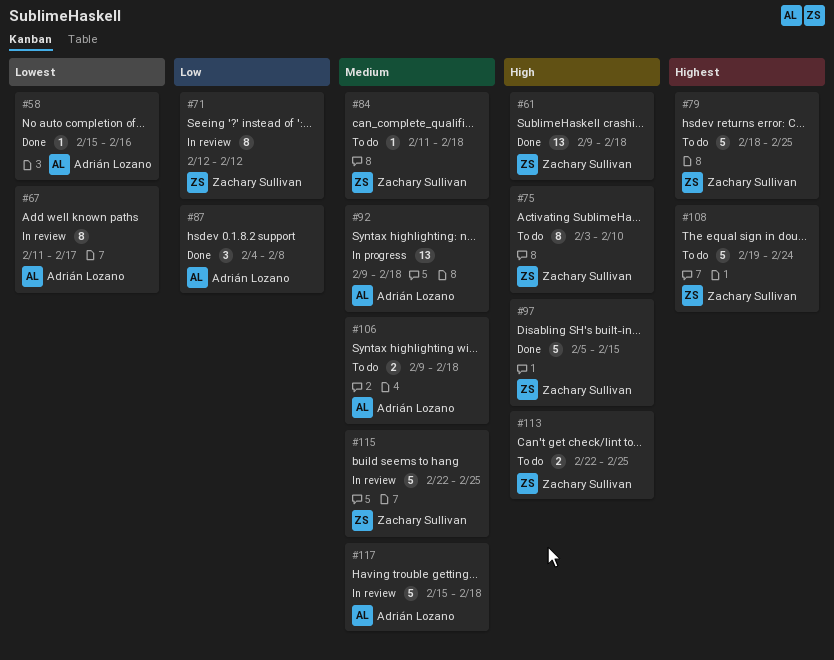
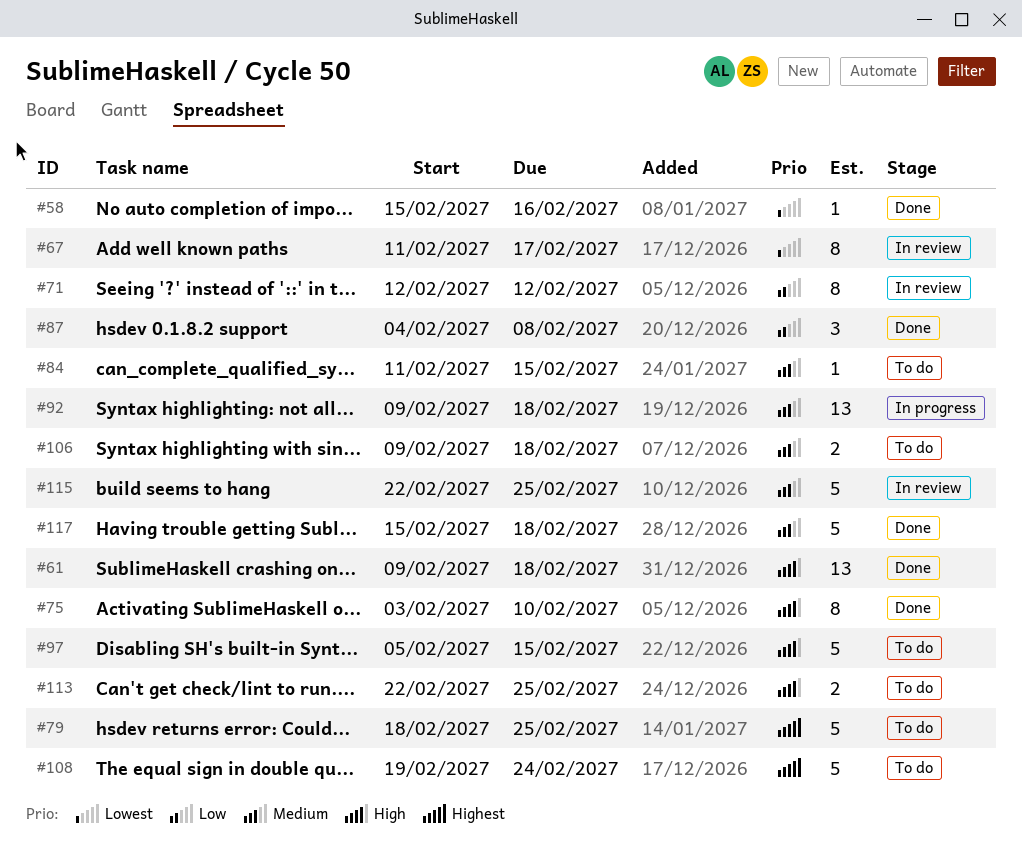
#75, status: To do -> Done
#84, due: Feb 18 -> Feb 15
#97, status: Done -> To do
#117, status: In review -> Done

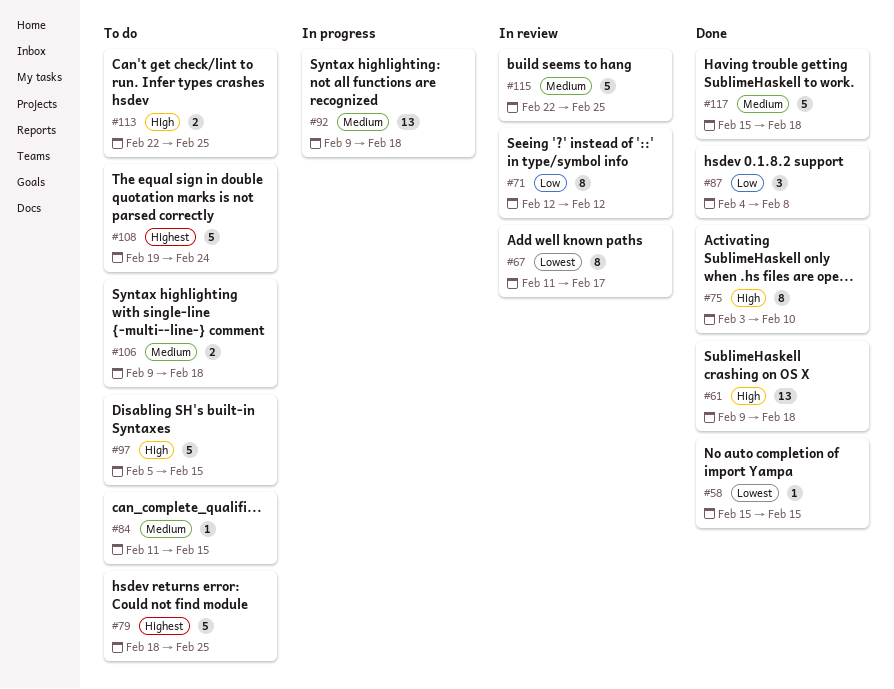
#58, due: Feb 16 -> Feb 15

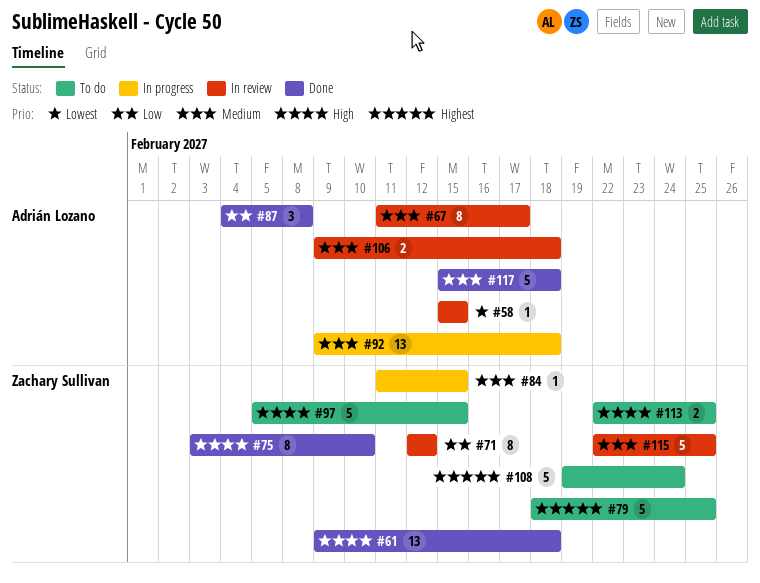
#58, status: Done -> In review
#67, priority: Lowest -> Medium
#84, status: To do -> In progress
#106, status: To do -> In review

